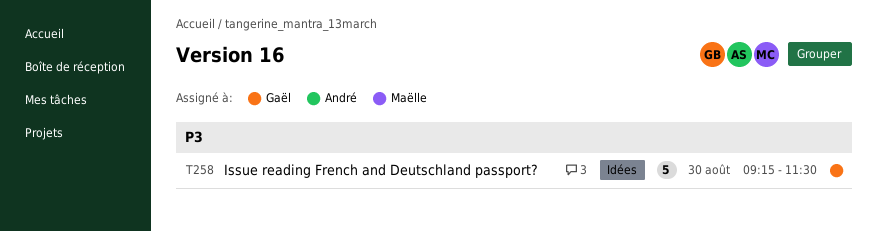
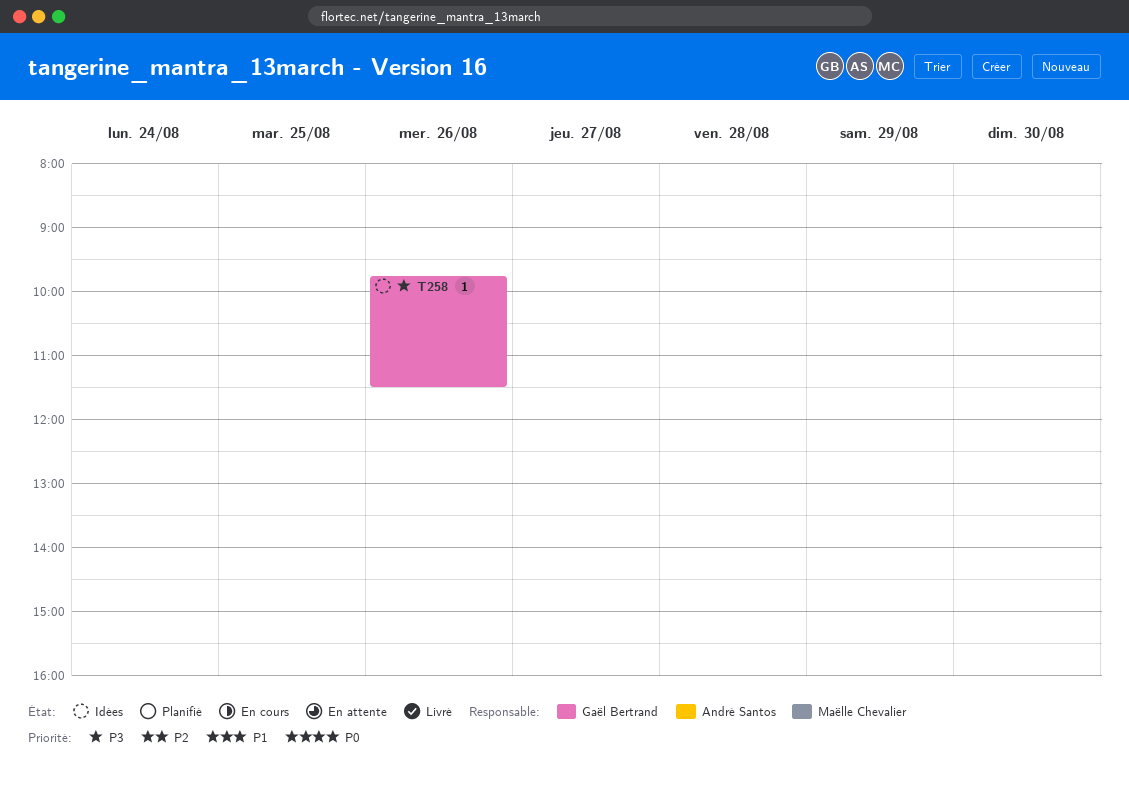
T258, estimate: 5 -> 1
T258, day: Aug 30 -> Aug 26
T258, begins: 09:15 -> 09:45

